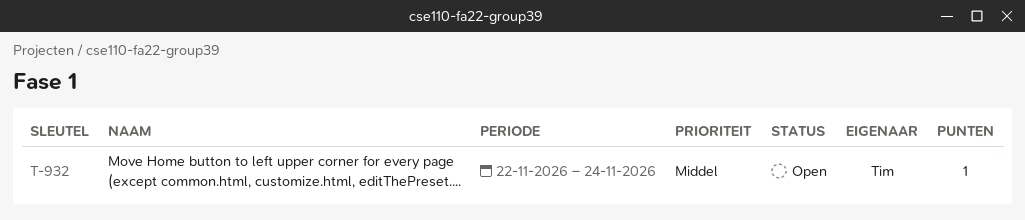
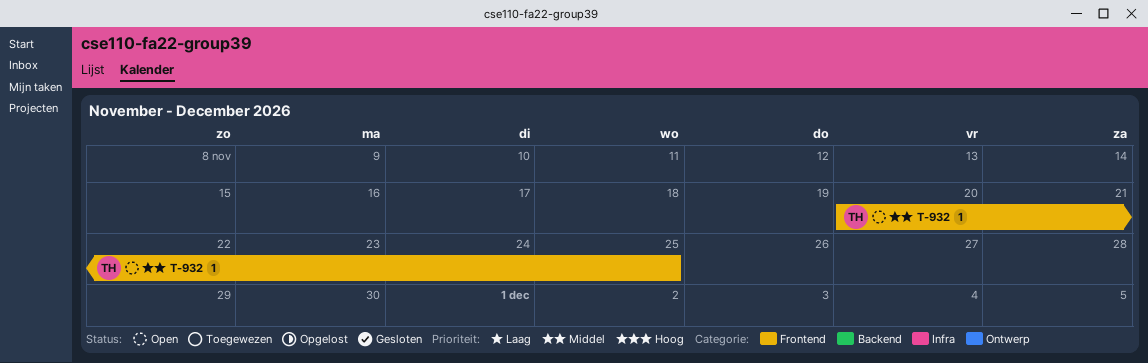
T-932, start: Nov 22 -> Nov 20
T-932, due: Nov 24 -> Nov 25

